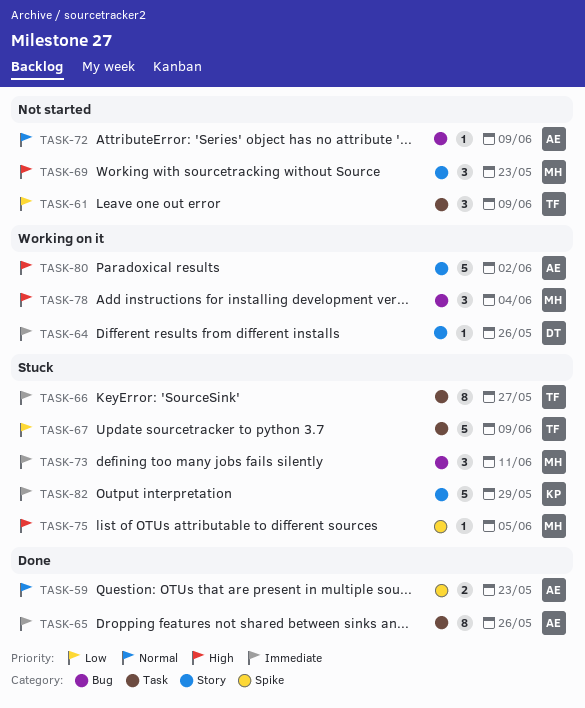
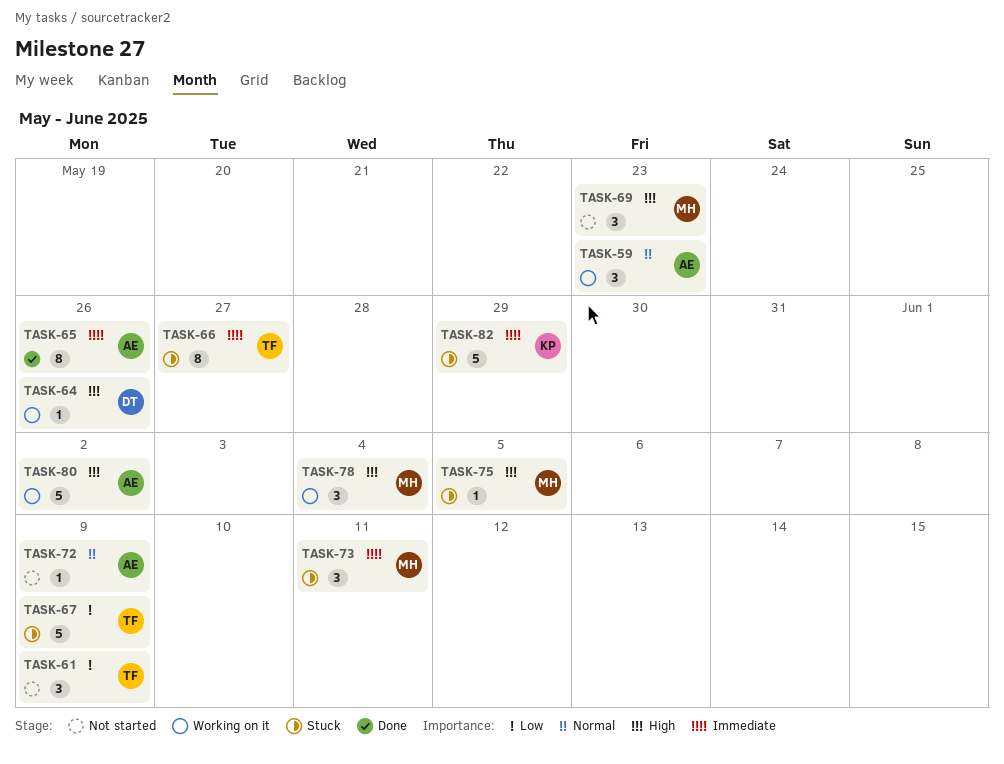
TASK-59, status: Done -> Working on it
TASK-59, estimate: 2 -> 3
TASK-64, priority: Immediate -> High

